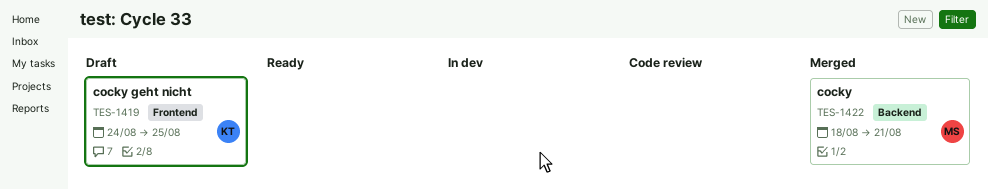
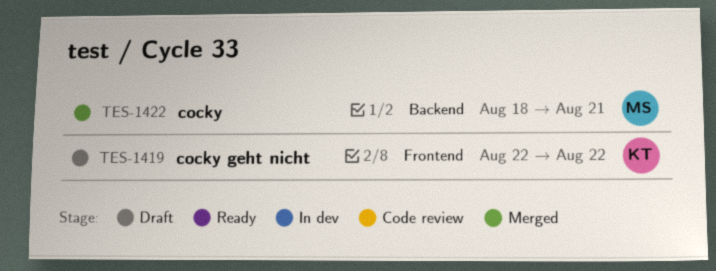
TES-1419, start: Aug 24 -> Aug 22
TES-1419, due: Aug 25 -> Aug 22

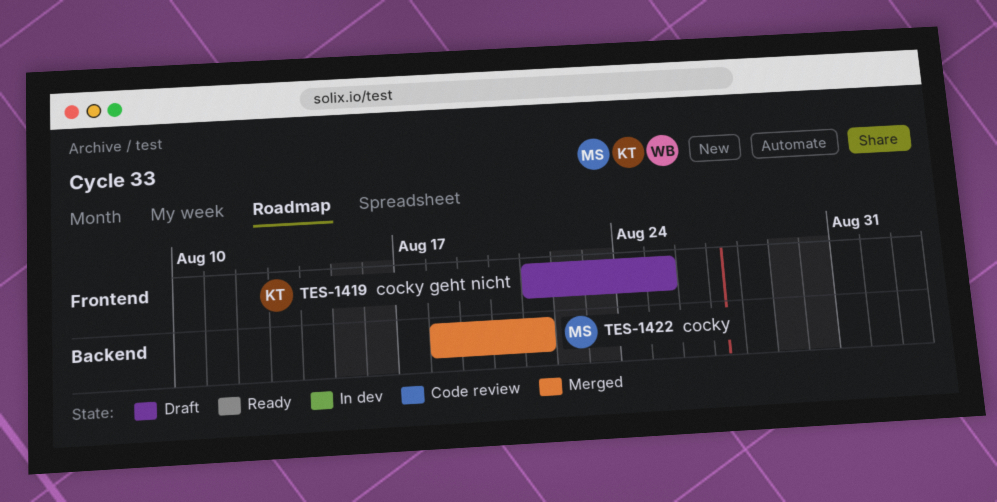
TES-1419, start: Aug 22 -> Aug 21
TES-1419, due: Aug 22 -> Aug 25

